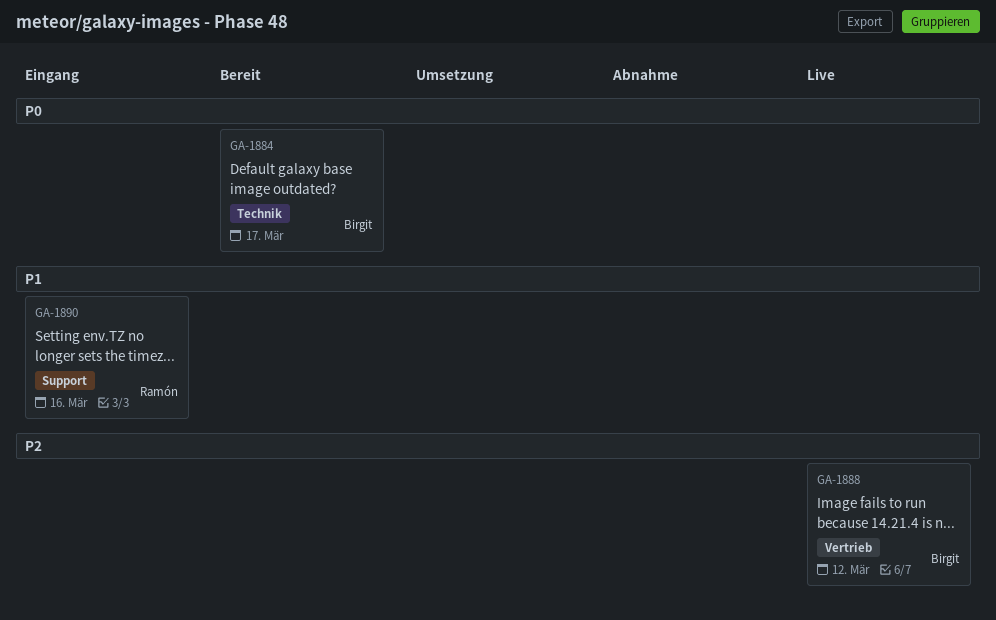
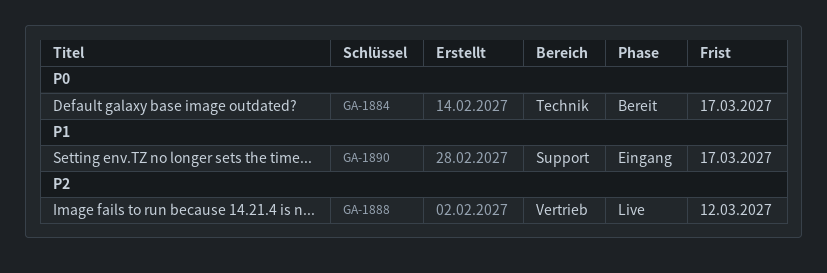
GA-1890, due: Mar 16 -> Mar 17

